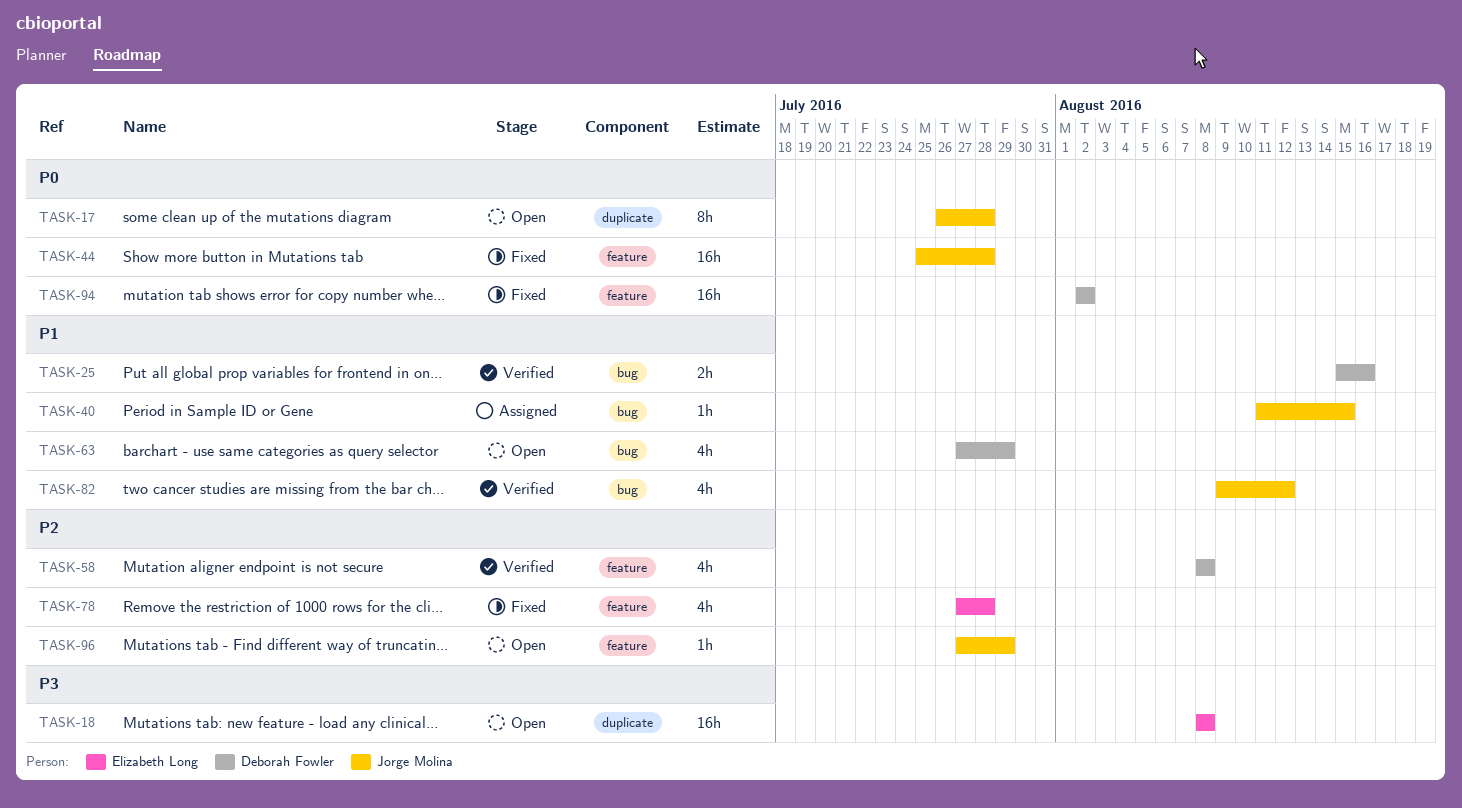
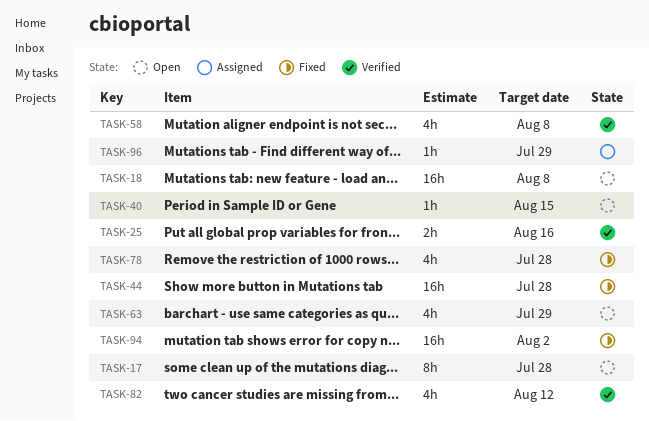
TASK-40, status: Assigned -> Open
TASK-96, status: Open -> Assigned

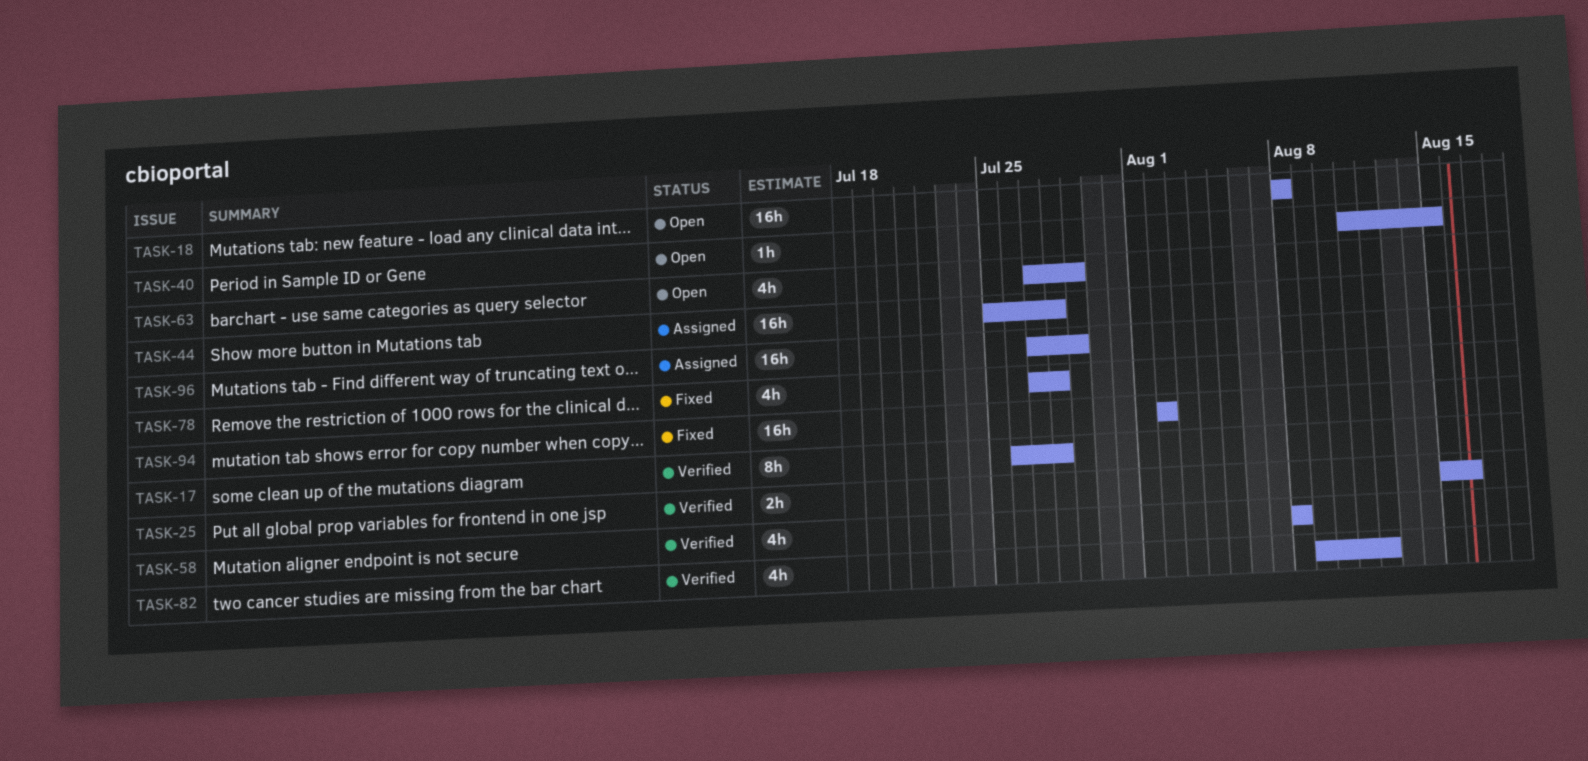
TASK-17, status: Open -> Verified
TASK-44, status: Fixed -> Assigned
TASK-96, estimate: 1h -> 16h

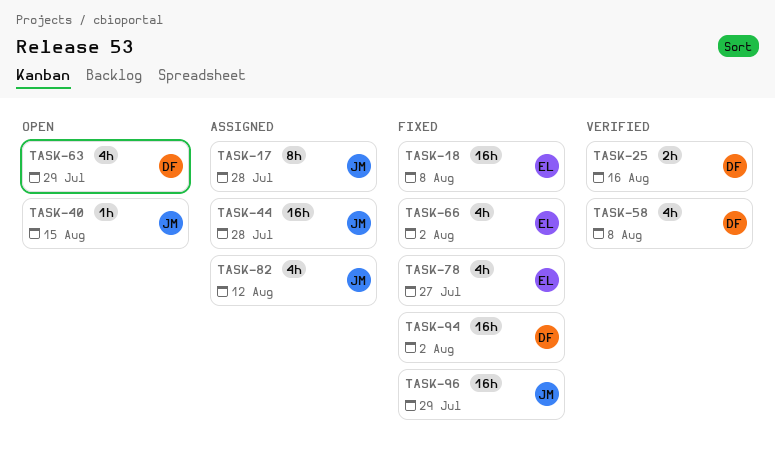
TASK-17, status: Verified -> Assigned
TASK-18, status: Open -> Fixed
TASK-66: none -> present
TASK-78, due: Jul 28 -> Jul 27
TASK-82, status: Verified -> Assigned
TASK-96, status: Assigned -> Fixed

